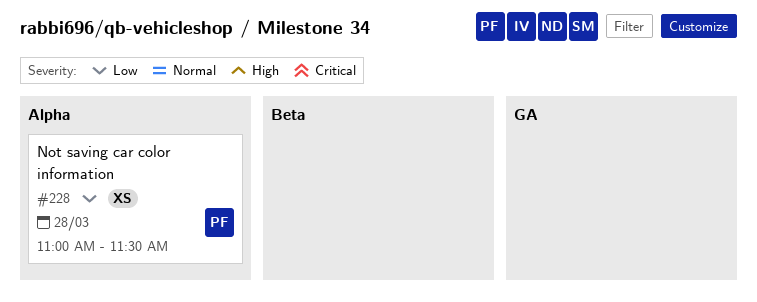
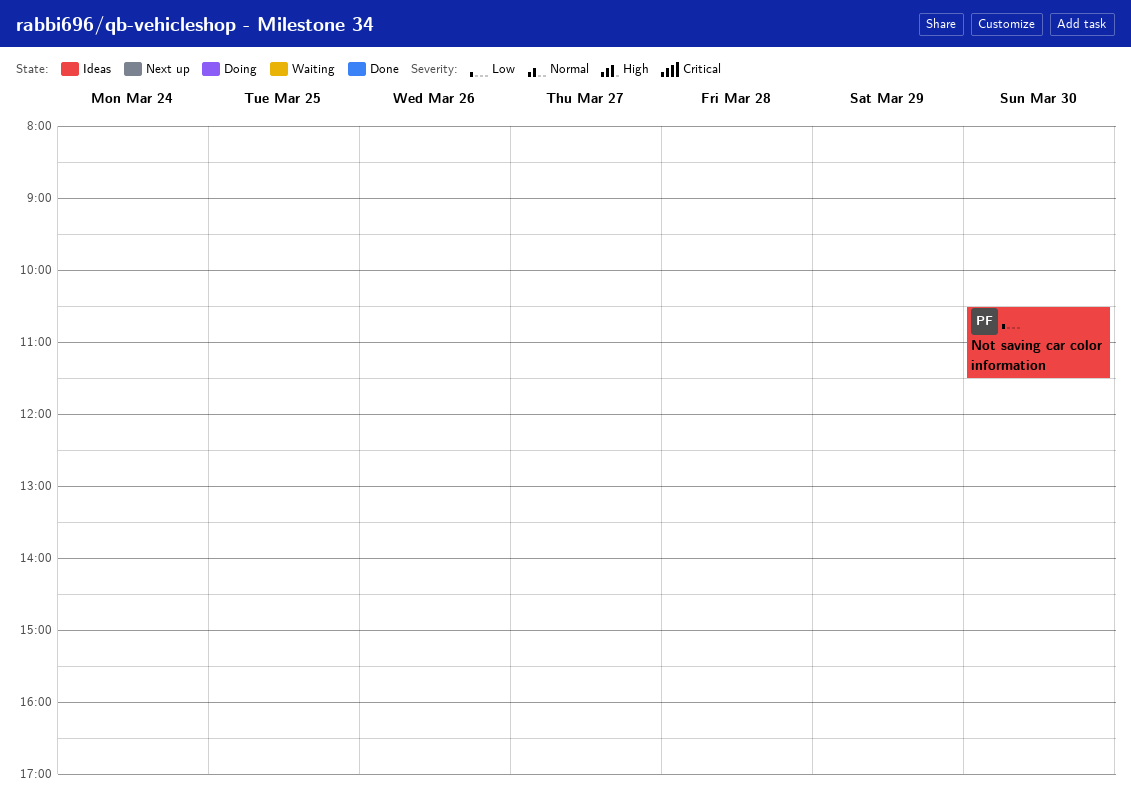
Not saving car color information, day: Mar 28 -> Mar 30
Not saving car color information, begins: 11:00 -> 10:30

